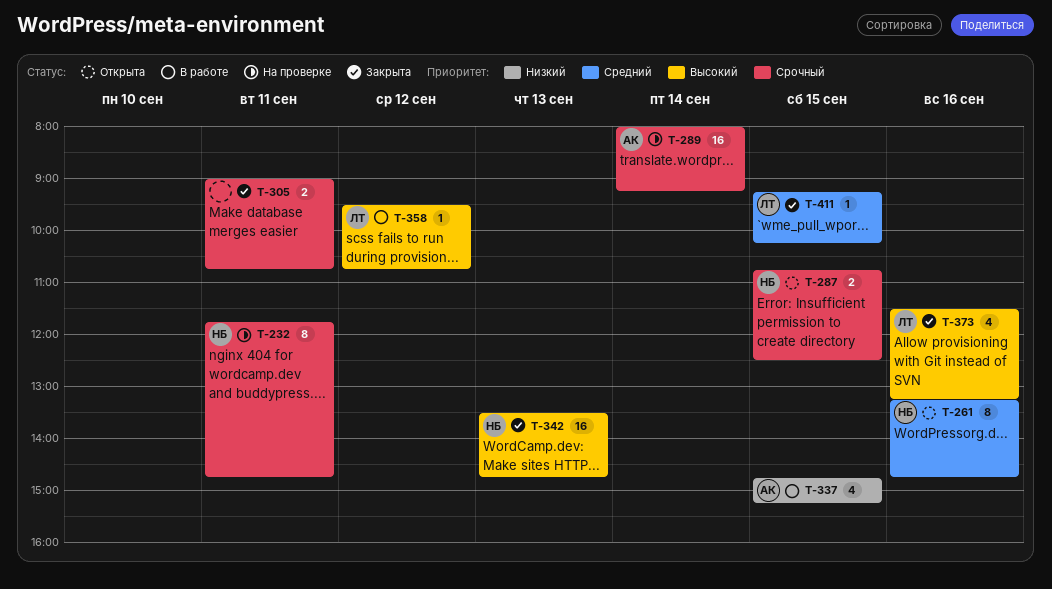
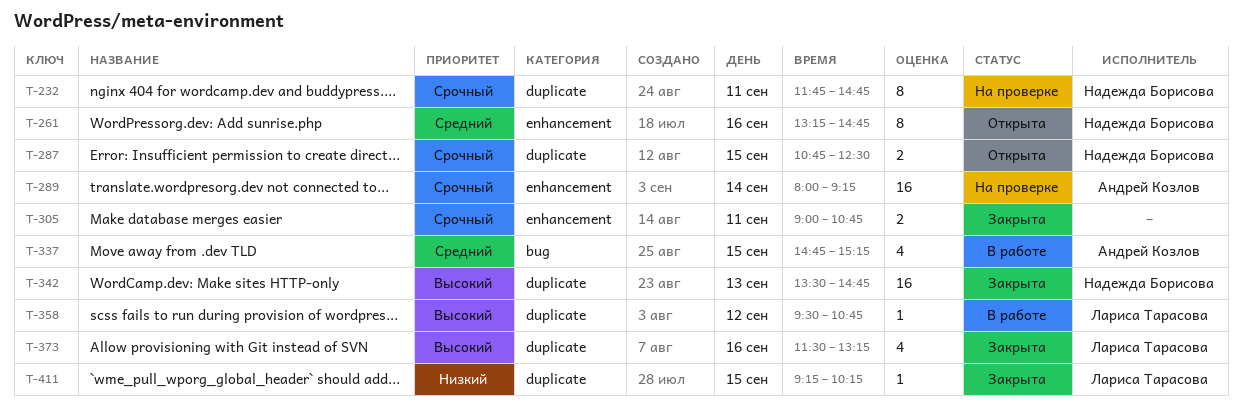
T-337, priority: Низкий -> Средний
T-411, priority: Средний -> Низкий

